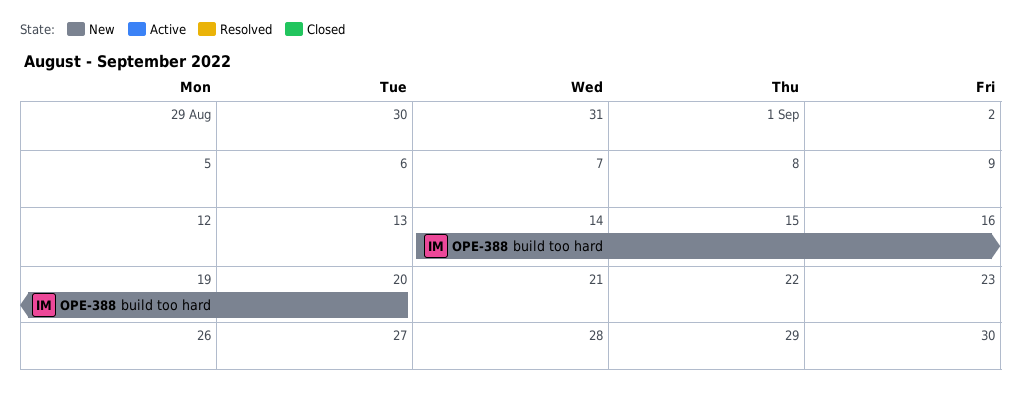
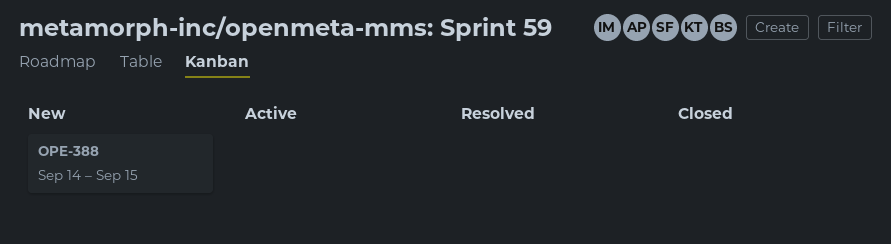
OPE-388, due: Sep 20 -> Sep 15

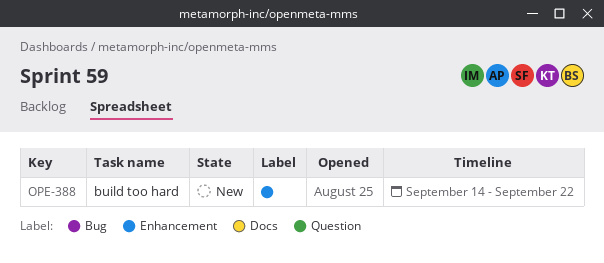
OPE-388, due: Sep 15 -> Sep 22

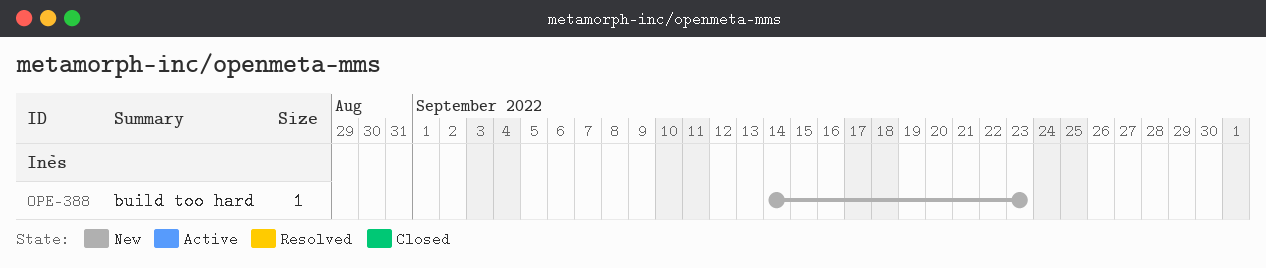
OPE-388, due: Sep 22 -> Sep 23

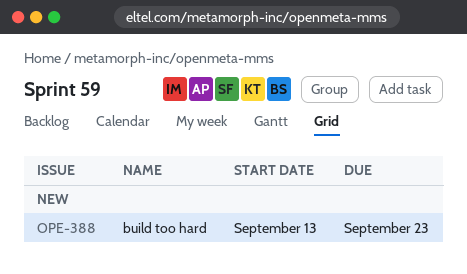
OPE-388, start: Sep 14 -> Sep 13

